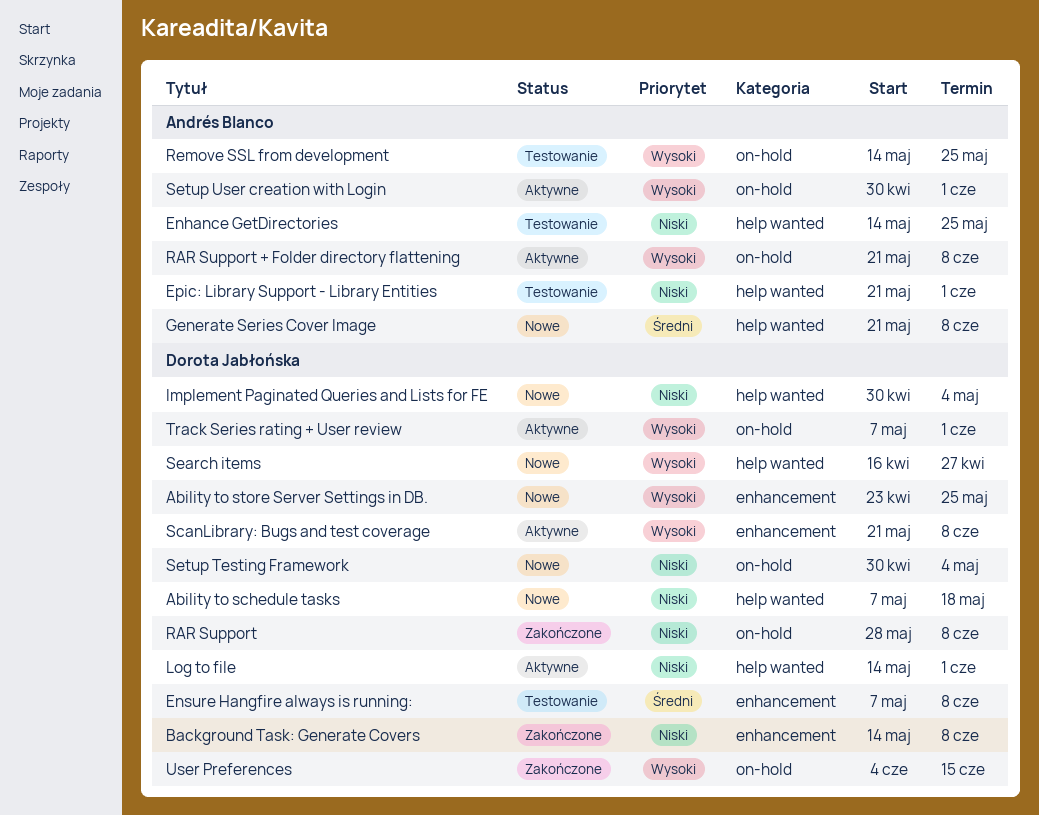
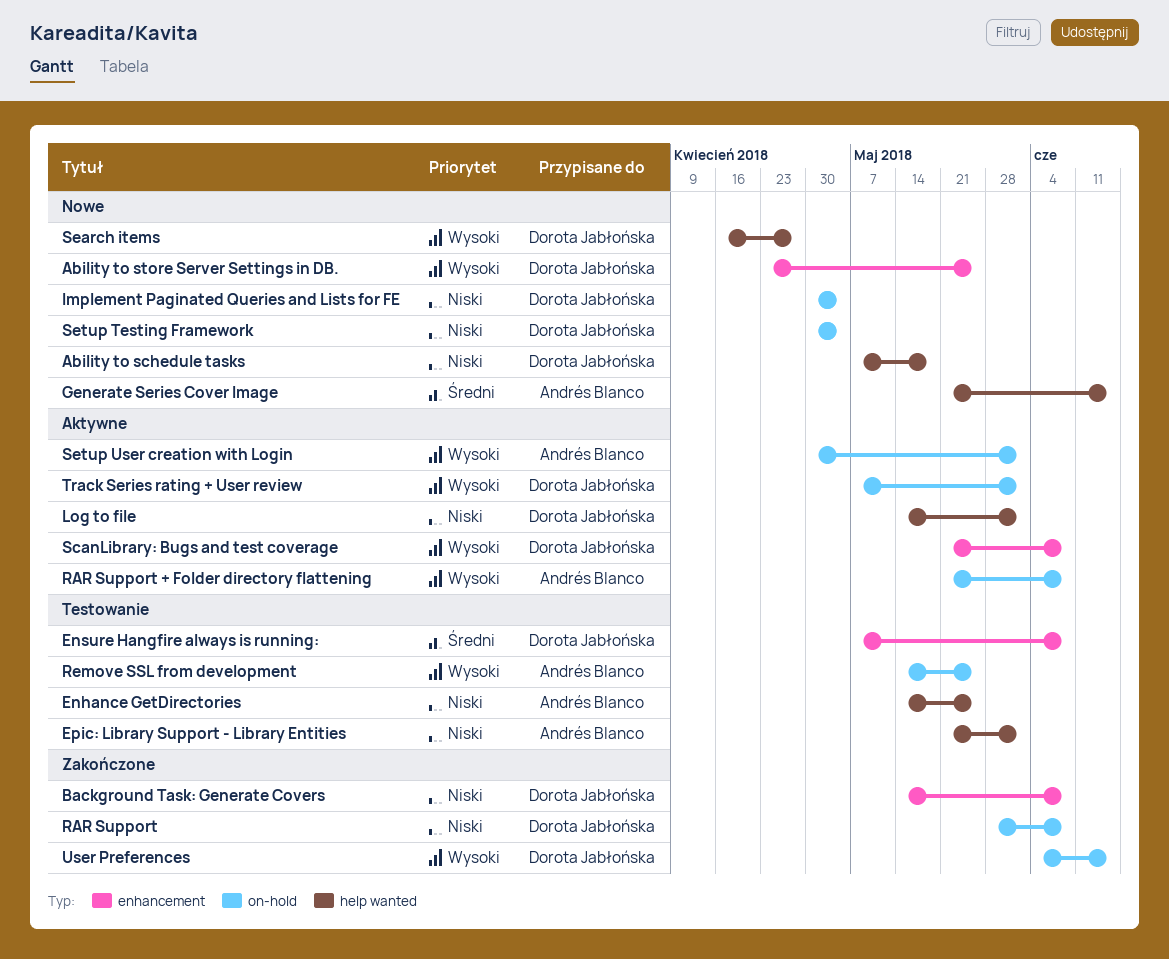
Generate Series Cover Image, due: Jun 8 -> Jun 15
Implement Paginated Queries and Lists for FE, label: help wanted -> on-hold

